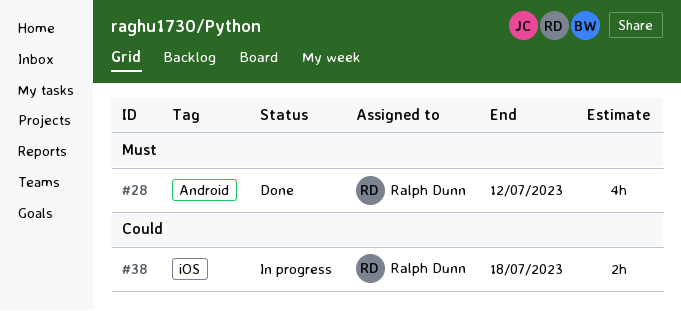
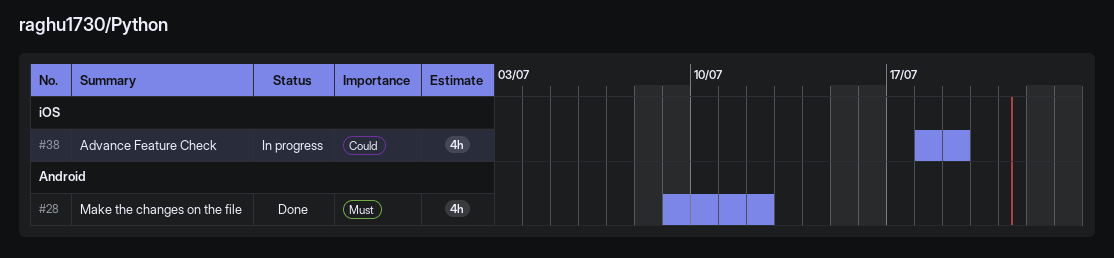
#38, estimate: 2h -> 4h
#38, due: Jul 18 -> Jul 19

